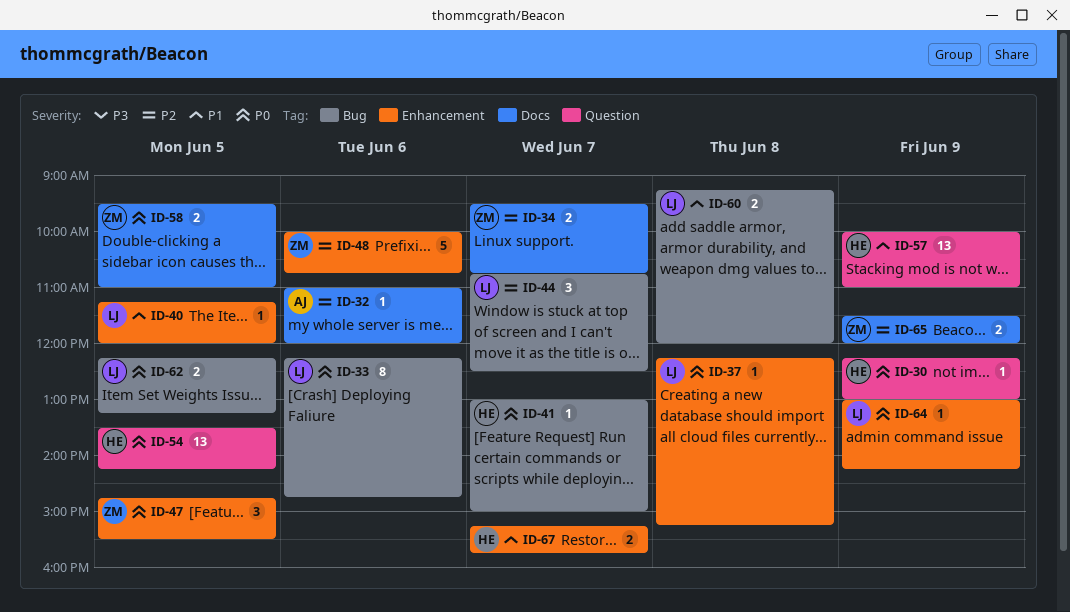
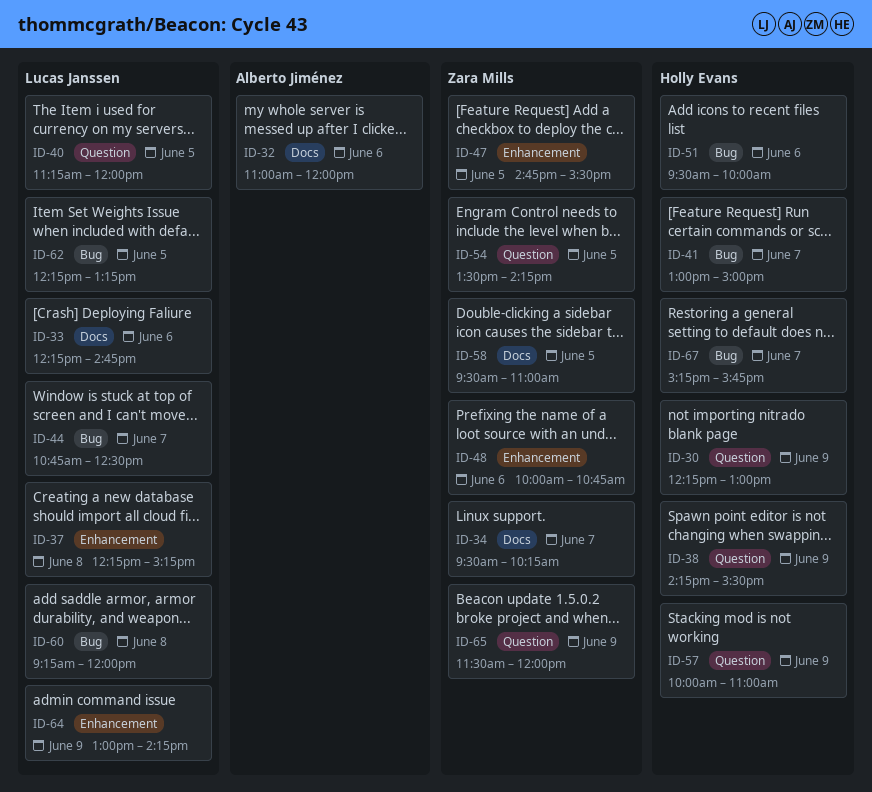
ID-33, label: Bug -> Docs
ID-34, ends: 10:45 -> 10:15
ID-38: none -> present
ID-40, label: Enhancement -> Question
ID-51: none -> present
ID-54, owner: Holly Evans -> Zara Mills
ID-65, label: Docs -> Question
ID-67, label: Enhancement -> Bug

